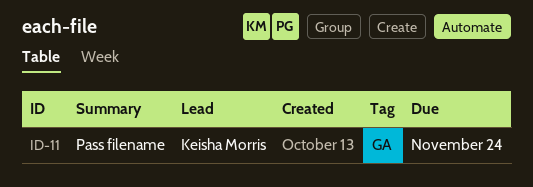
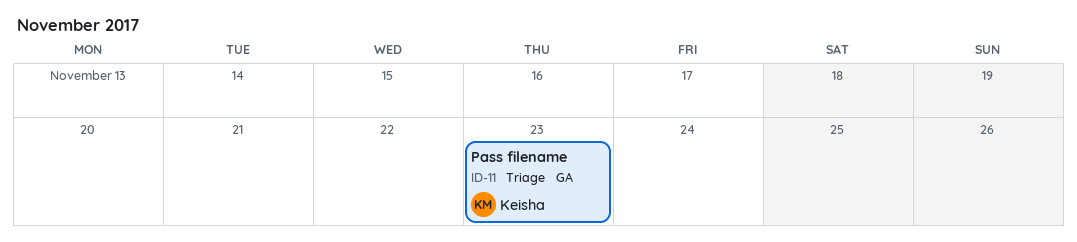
ID-11, due: Nov 24 -> Nov 23

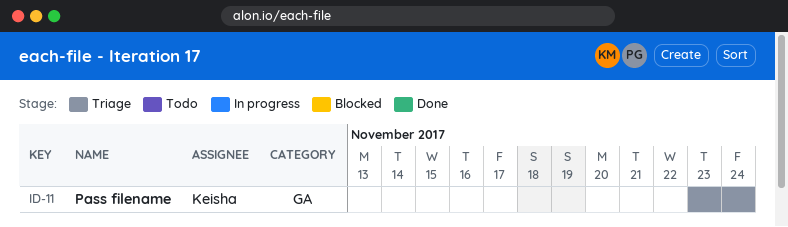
ID-11, due: Nov 23 -> Nov 24

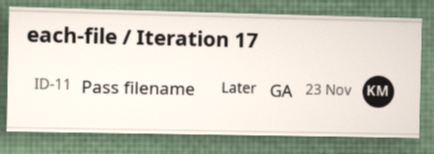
ID-11, due: Nov 24 -> Nov 23

